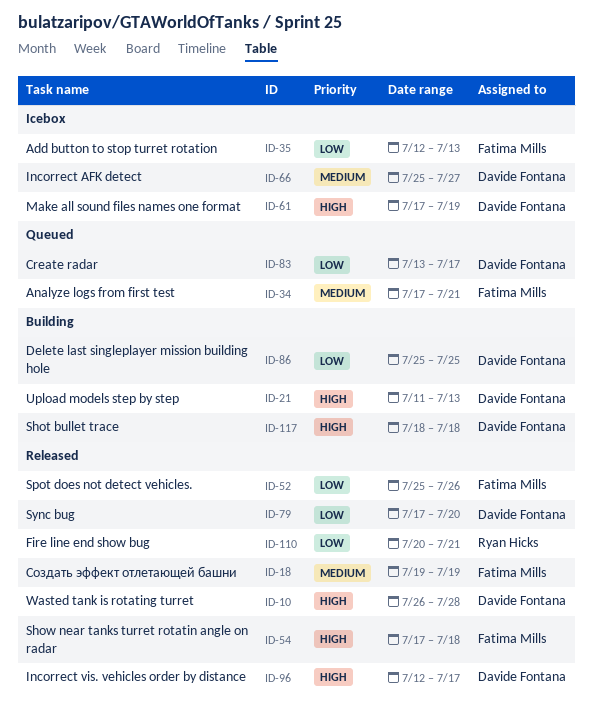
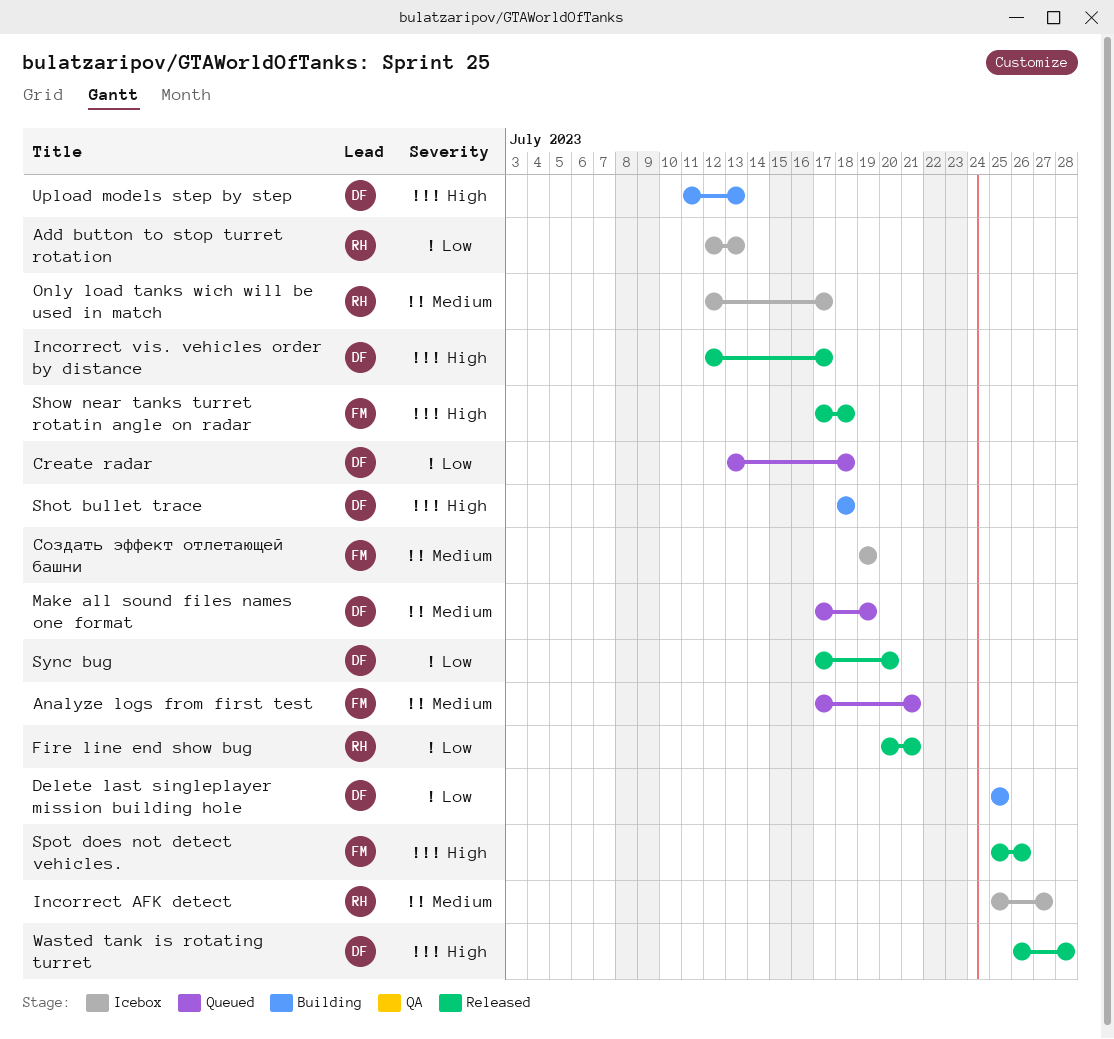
Add button to stop turret rotation, owner: Fatima Mills -> Ryan Hicks
Create radar, due: Jul 17 -> Jul 18
Incorrect AFK detect, owner: Davide Fontana -> Ryan Hicks
Make all sound files names one format, status: Icebox -> Queued
Make all sound files names one format, priority: High -> Medium
Only load tanks wich will be used in match: none -> present
Spot does not detect vehicles., priority: Low -> High
Создать эффект отлетающей башни, status: Released -> Icebox

